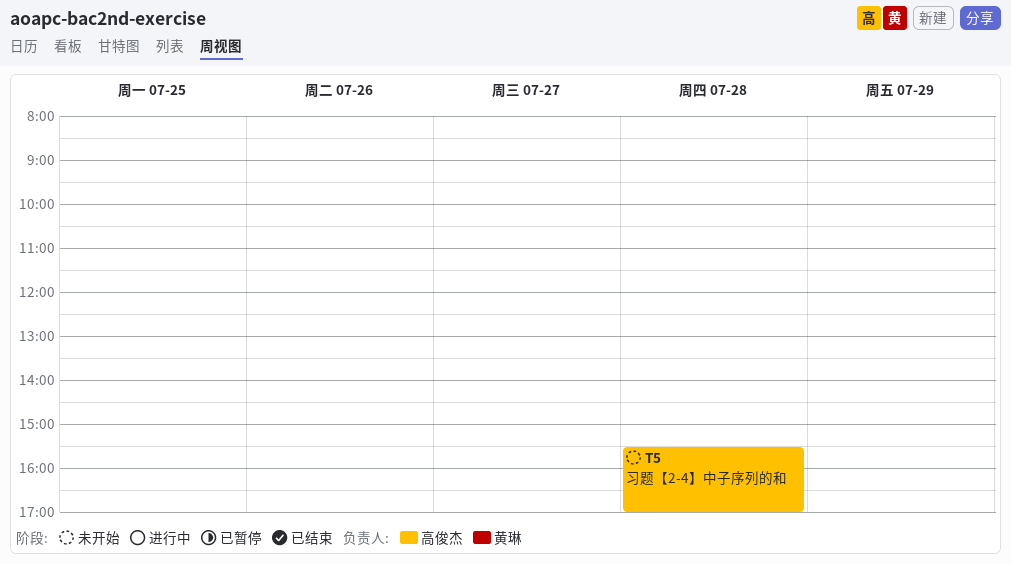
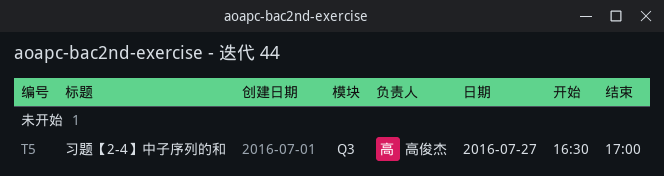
T5, day: Jul 28 -> Jul 27
T5, begins: 15:30 -> 16:30

